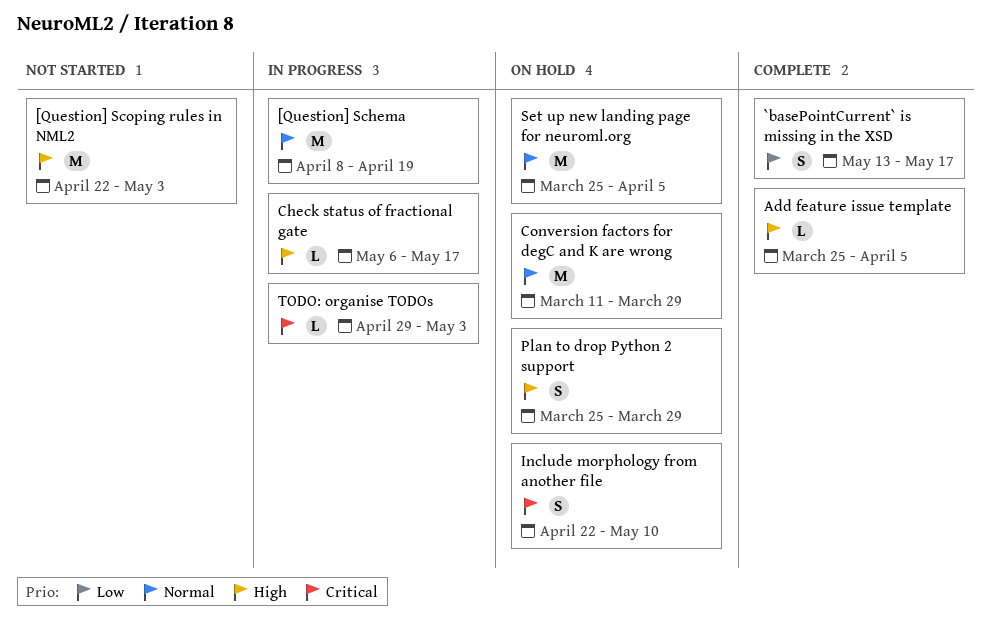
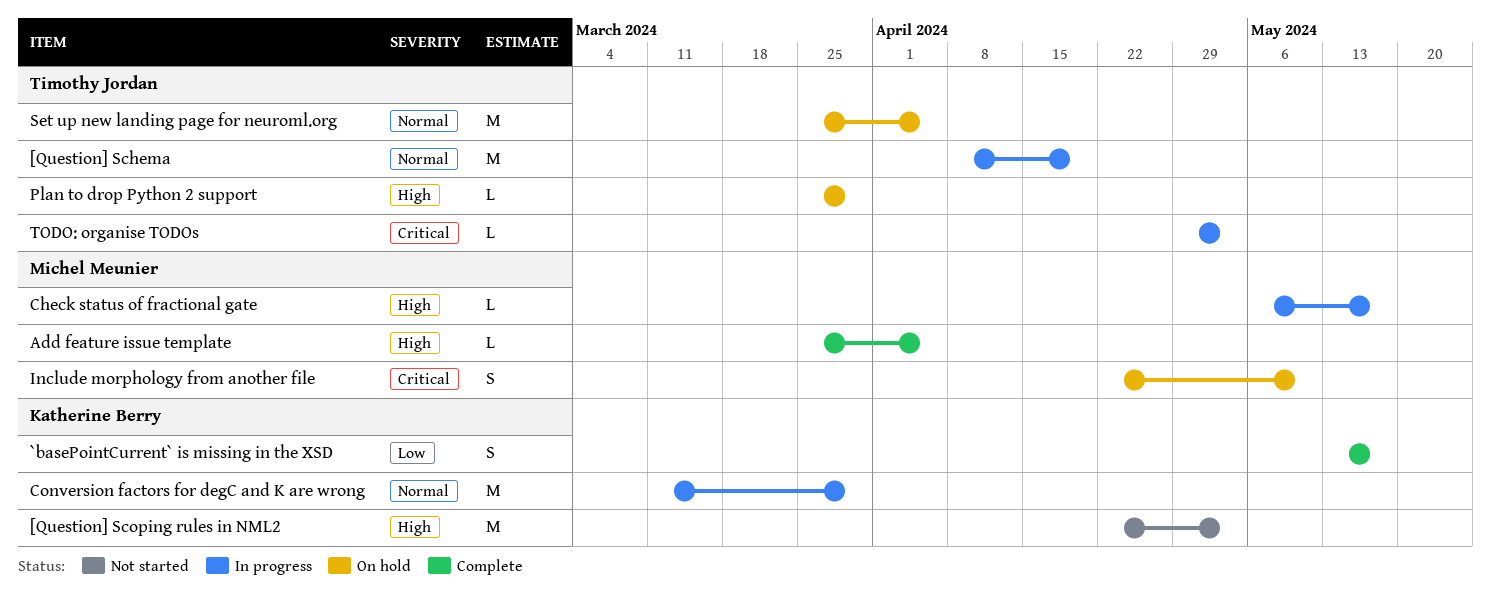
Conversion factors for degC and K are wrong, status: On hold -> In progress
Plan to drop Python 2 support, estimate: S -> L

